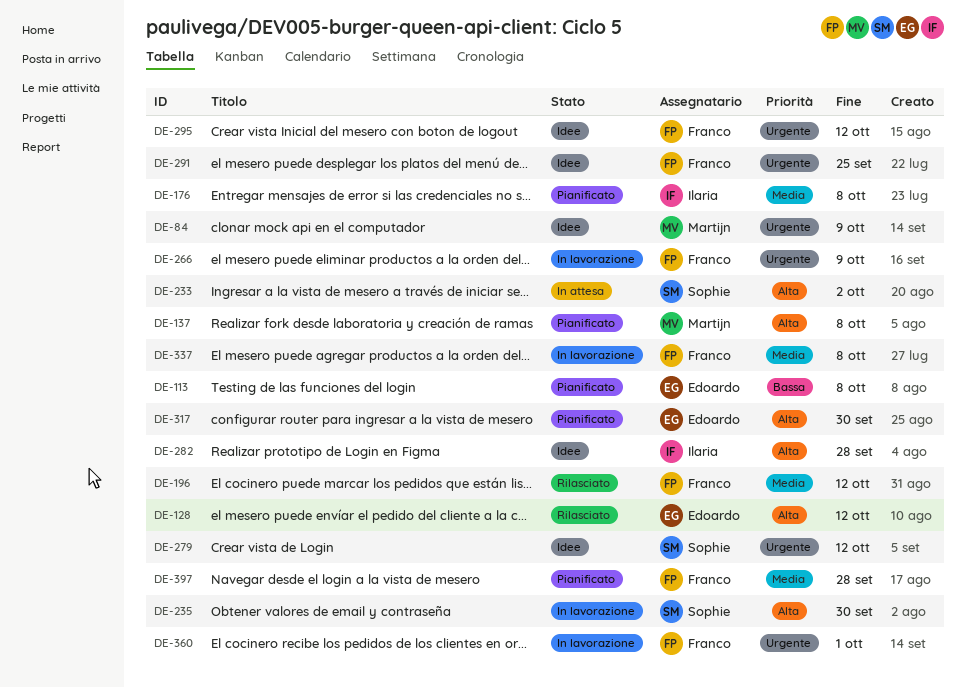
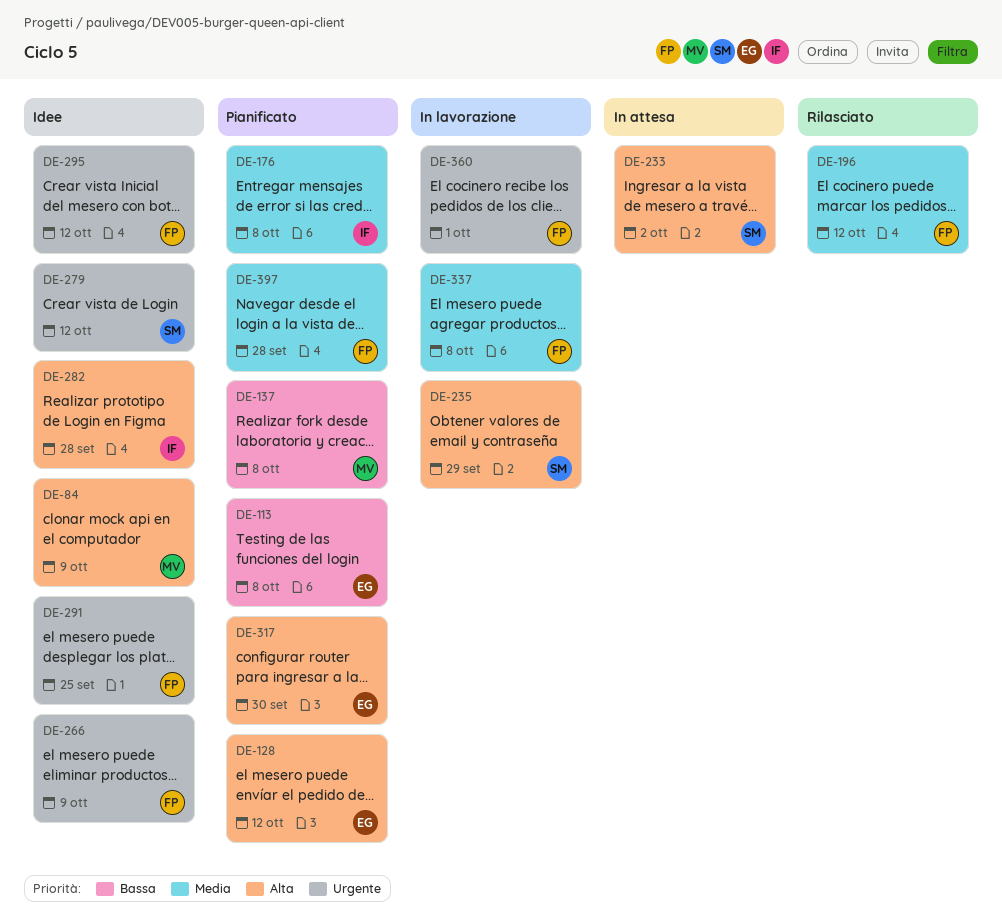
DE-84, priority: Urgente -> Alta
DE-128, status: Rilasciato -> Pianificato
DE-137, priority: Alta -> Bassa
DE-235, due: Sep 30 -> Sep 29
DE-266, status: In lavorazione -> Idee

